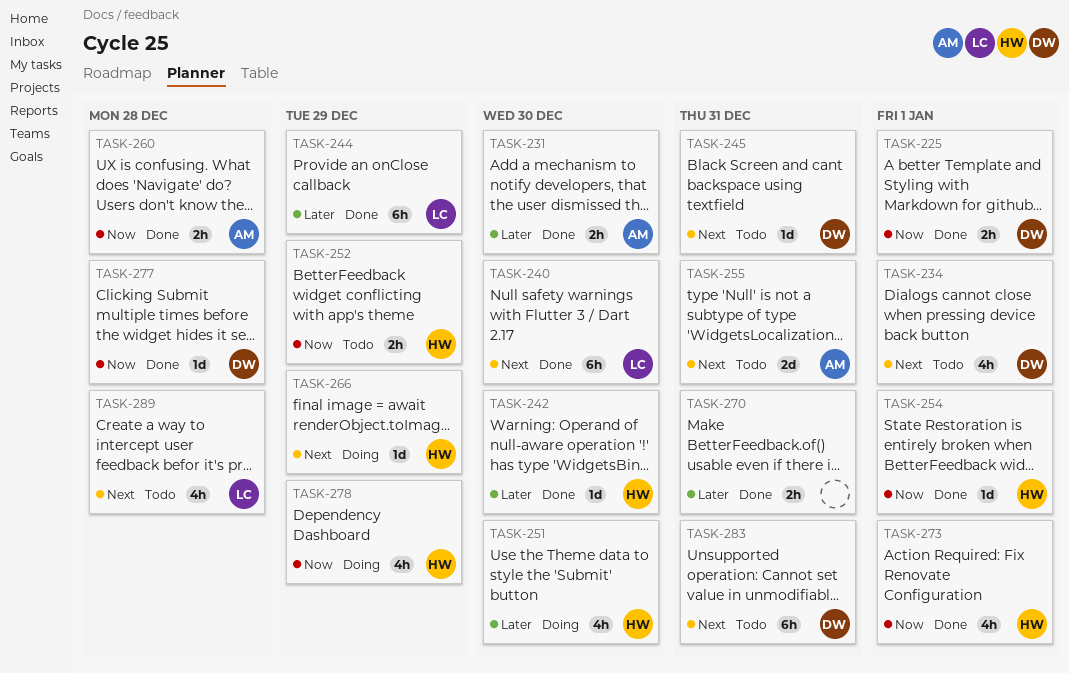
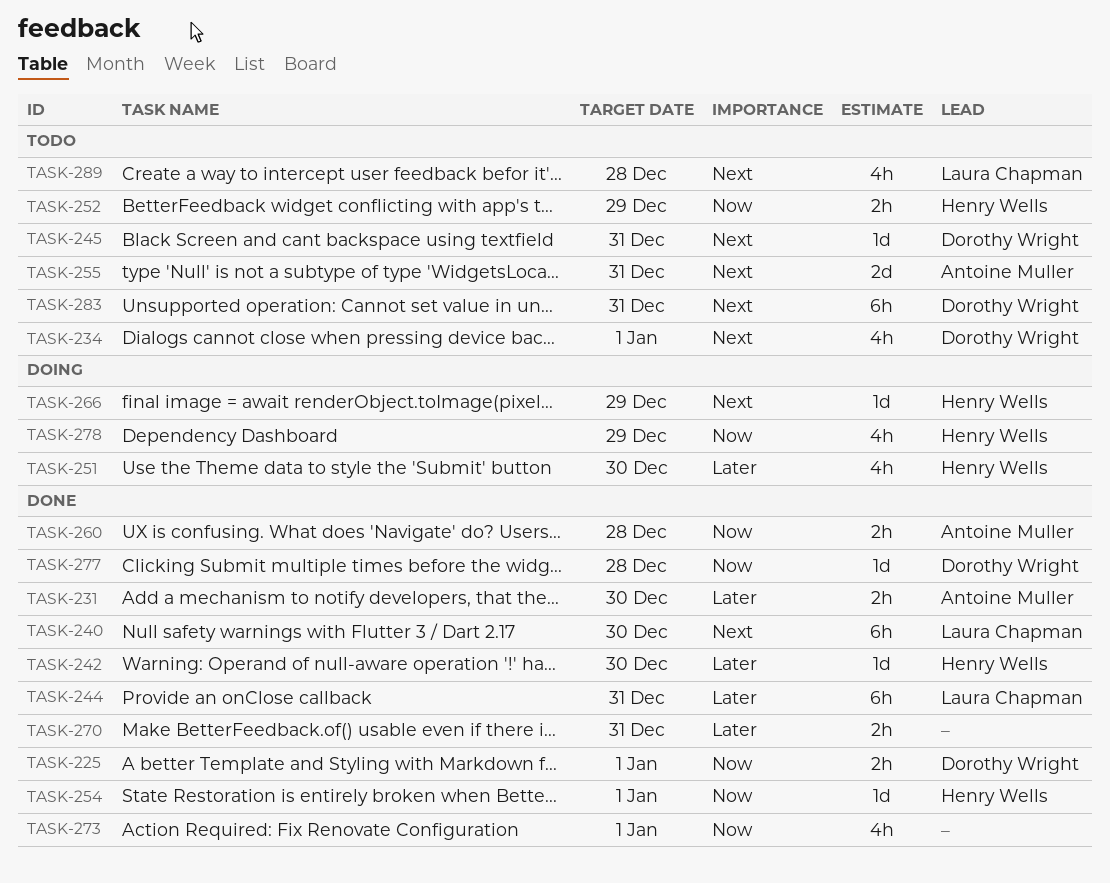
TASK-244, due: Dec 29 -> Dec 31
TASK-273, owner: Henry Wells -> none

